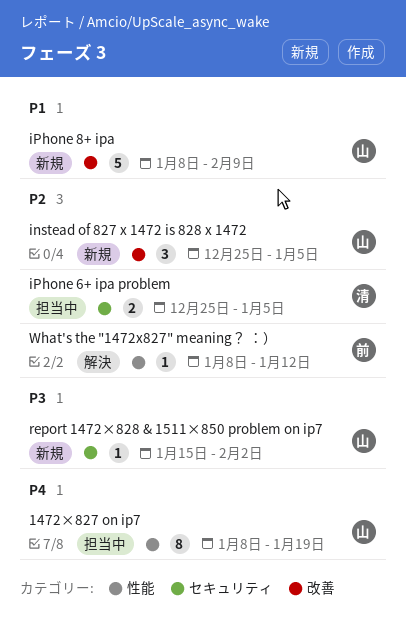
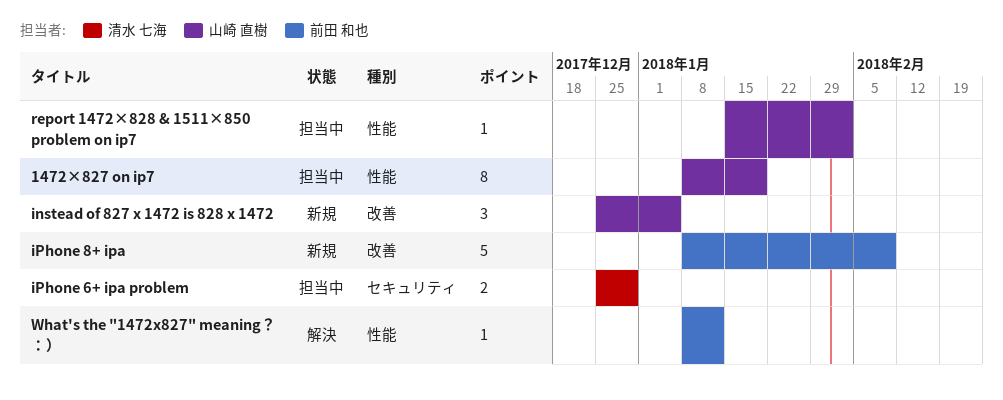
iPhone 6+ ipa problem, due: Jan 5 -> Dec 29
iPhone 8+ ipa, owner: 山崎 直樹 -> 前田 和也
report 1472×828 & 1511×850 problem on ip7, status: 新規 -> 担当中
report 1472×828 & 1511×850 problem on ip7, label: セキュリティ -> 性能

